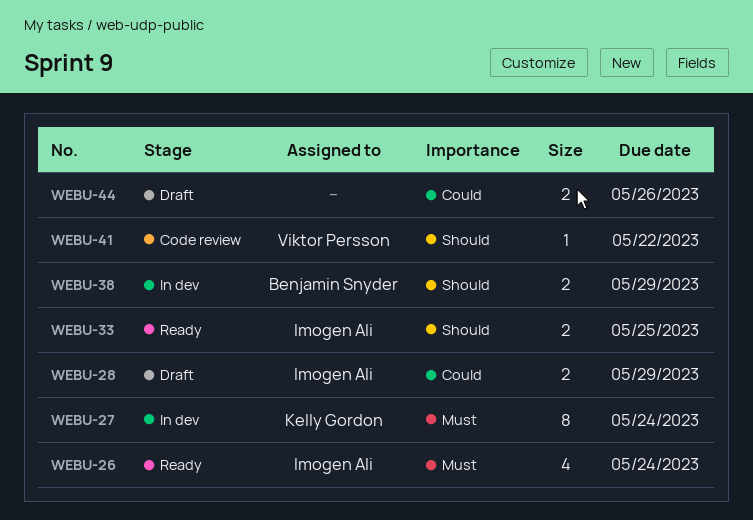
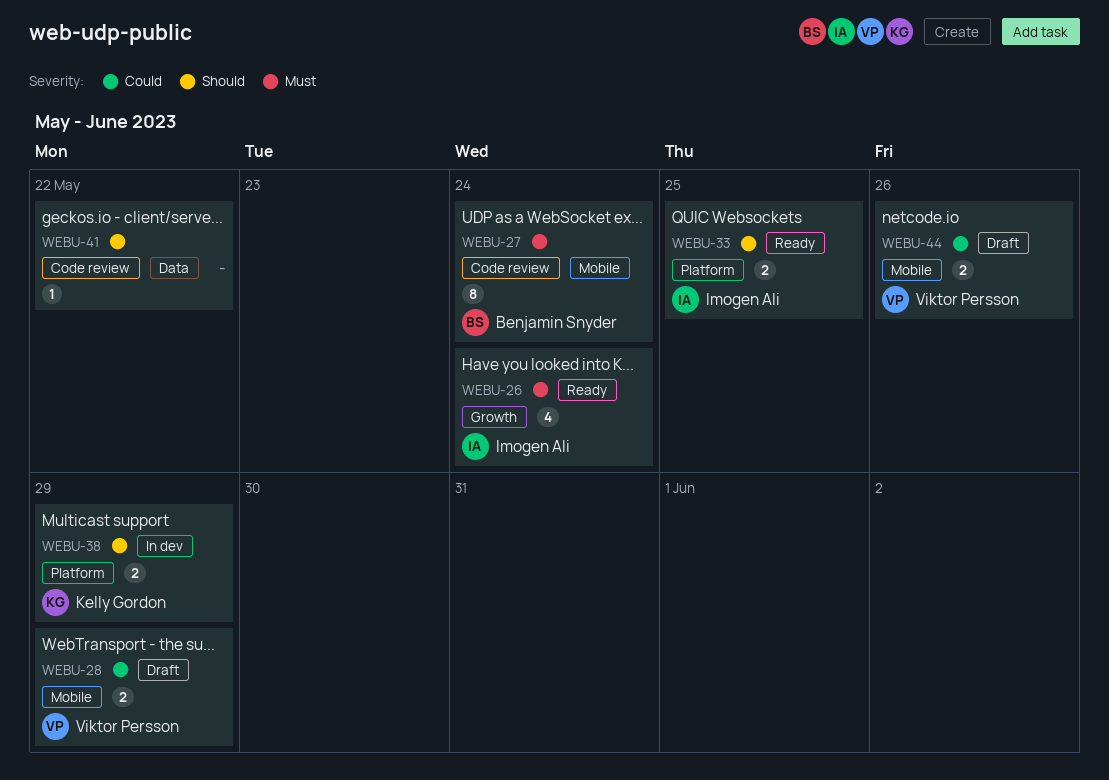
WEBU-27, status: In dev -> Code review
WEBU-27, owner: Kelly Gordon -> Benjamin Snyder
WEBU-28, owner: Imogen Ali -> Viktor Persson
WEBU-38, owner: Benjamin Snyder -> Kelly Gordon
WEBU-41, owner: Viktor Persson -> none
WEBU-44, owner: none -> Viktor Persson

